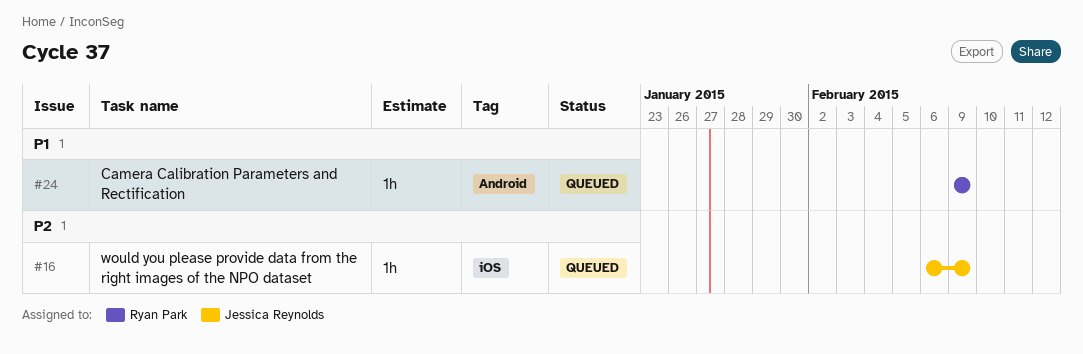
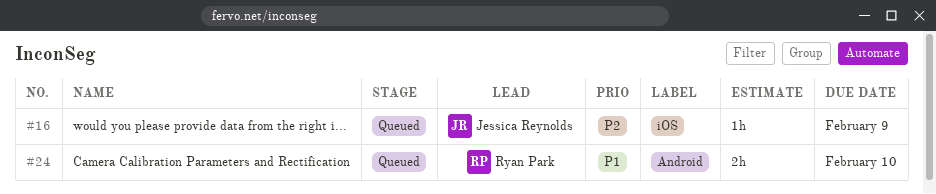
#24, estimate: 1h -> 2h
#24, due: Feb 9 -> Feb 10

